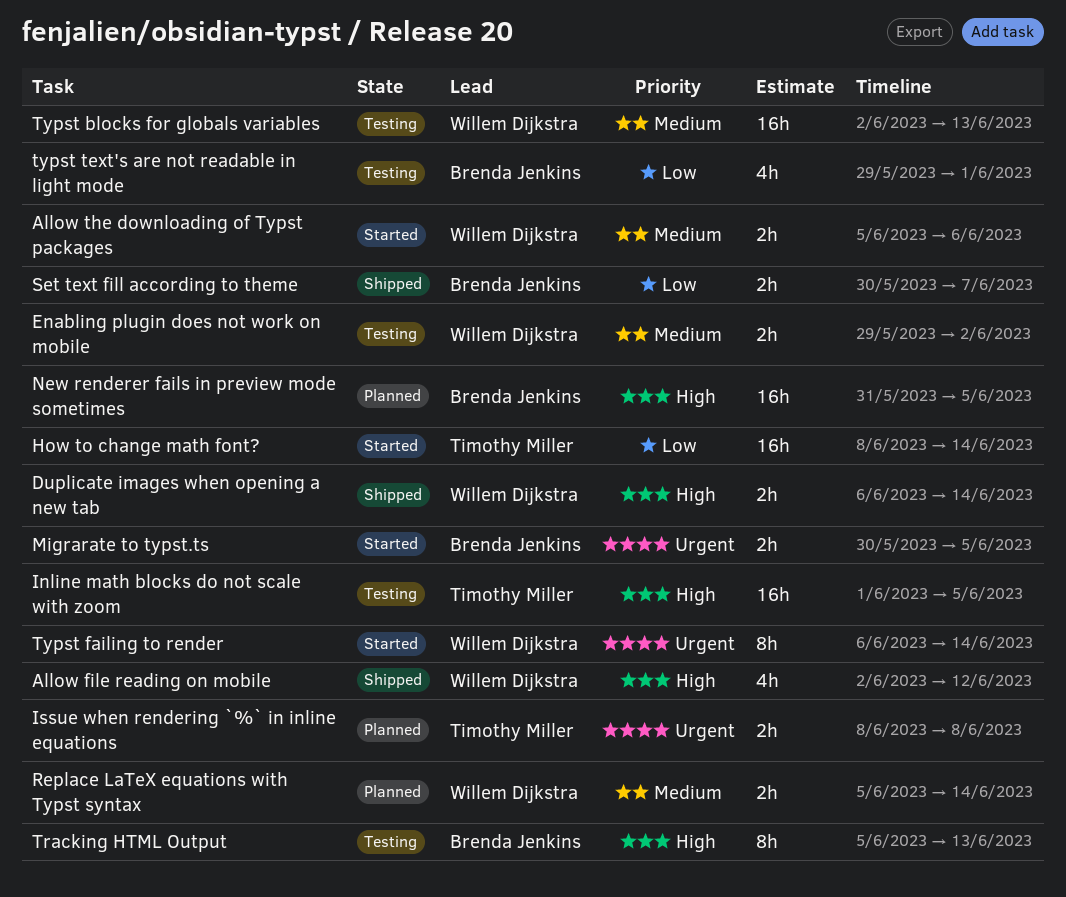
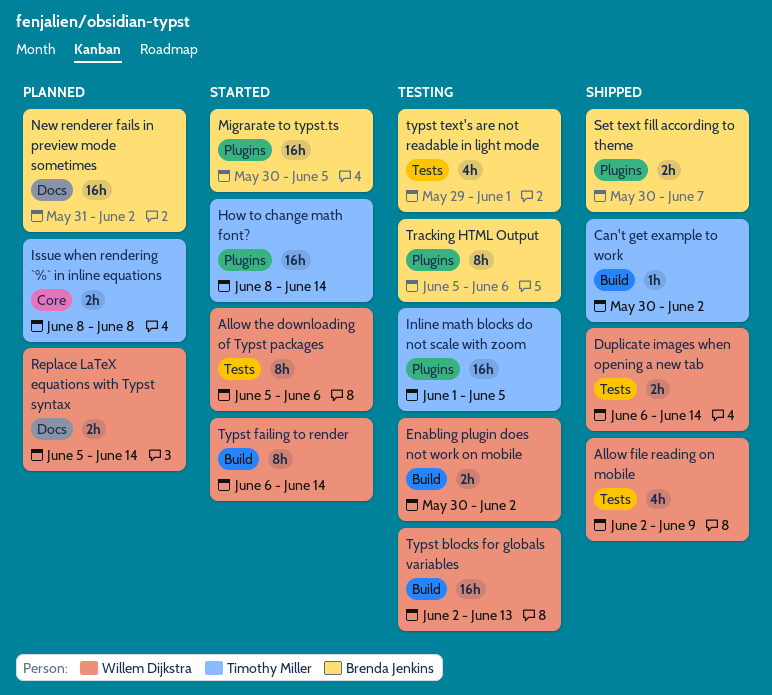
Allow file reading on mobile, due: Jun 12 -> Jun 9
Allow the downloading of Typst packages, estimate: 2h -> 8h
Can't get example to work: none -> present
Enabling plugin does not work on mobile, start: May 29 -> May 30
Migrarate to typst.ts, estimate: 2h -> 16h
New renderer fails in preview mode sometimes, due: Jun 5 -> Jun 2
Tracking HTML Output, due: Jun 13 -> Jun 6

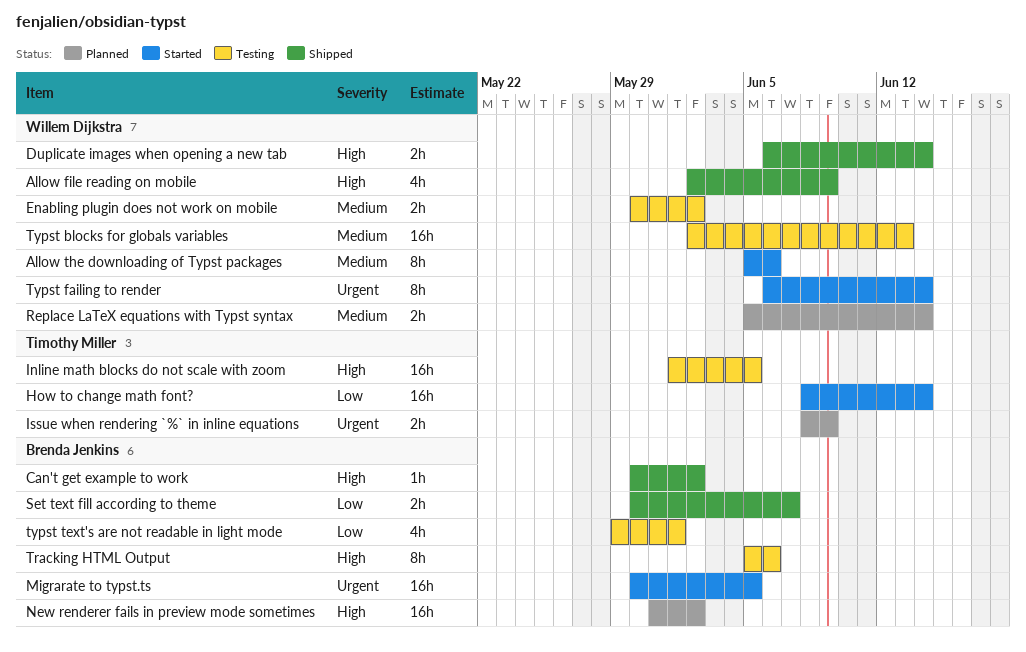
Can't get example to work, owner: Timothy Miller -> Brenda Jenkins
Issue when rendering `%` in inline equations, due: Jun 8 -> Jun 9

